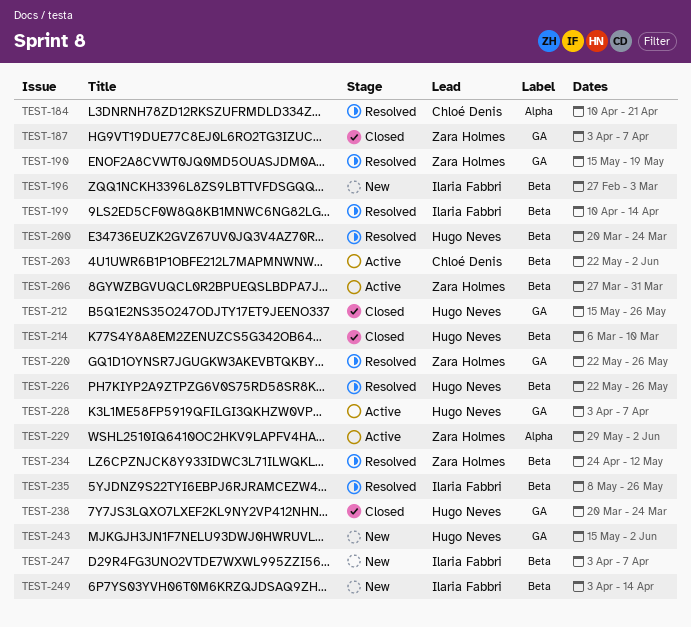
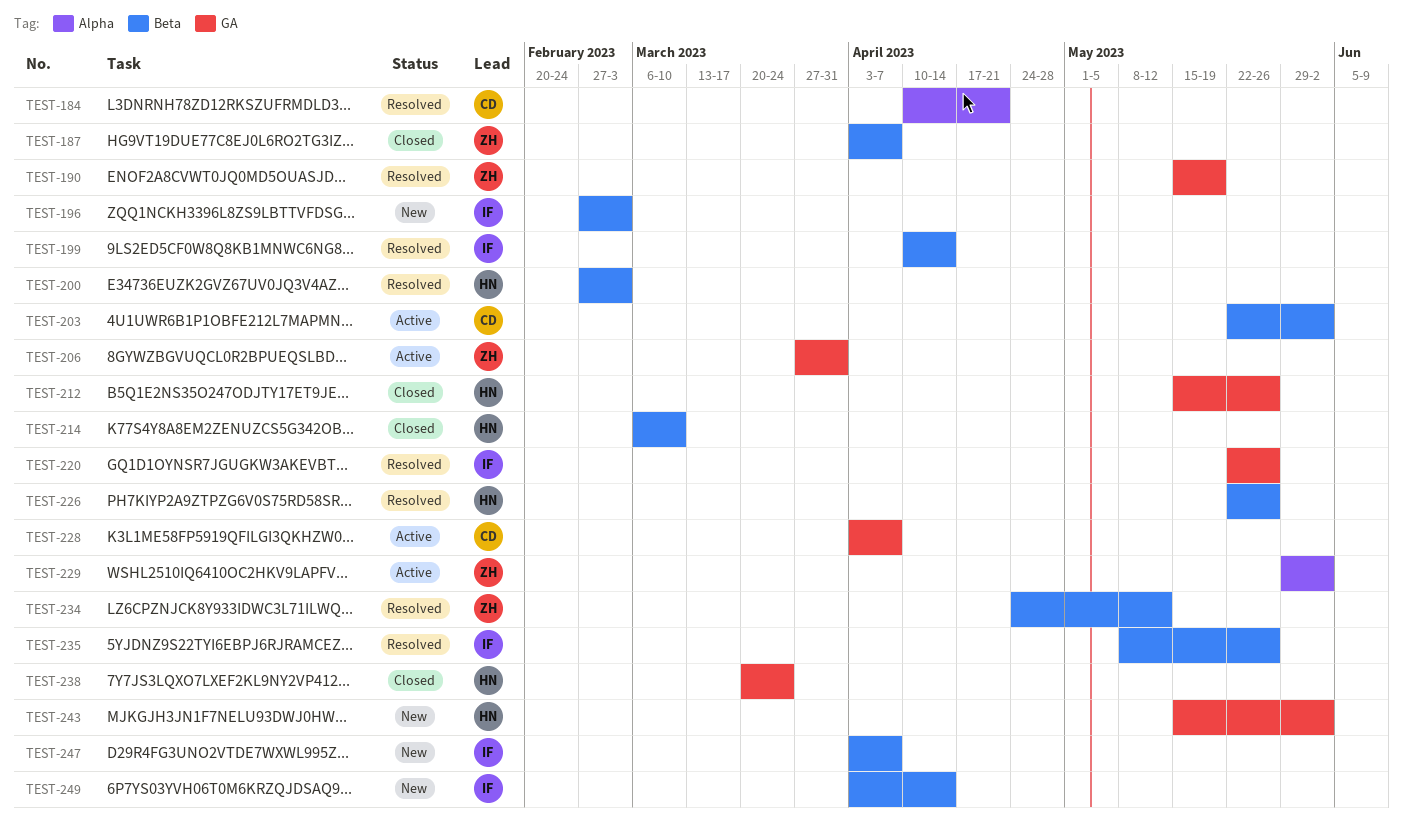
TEST-187, label: GA -> Beta
TEST-200, start: Mar 20 -> Feb 27
TEST-200, due: Mar 24 -> Mar 3
TEST-206, label: Beta -> GA
TEST-220, owner: Zara Holmes -> Ilaria Fabbri
TEST-228, owner: Hugo Neves -> Chloé Denis

